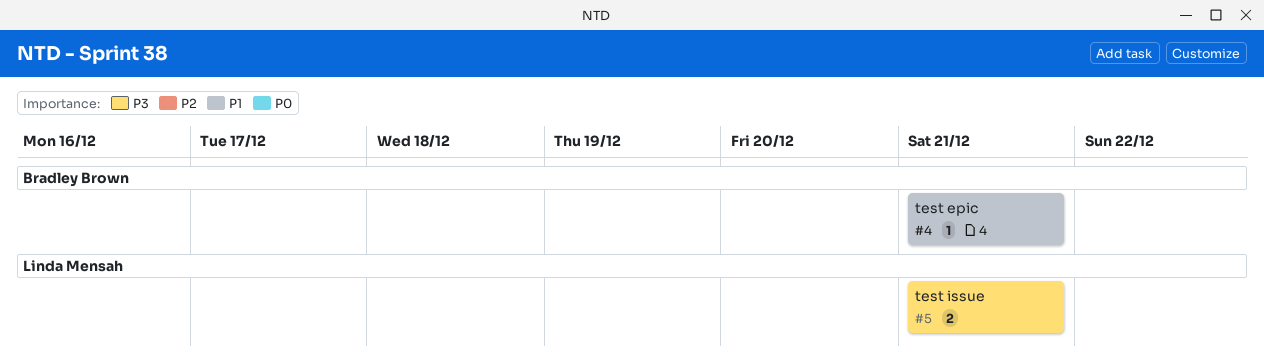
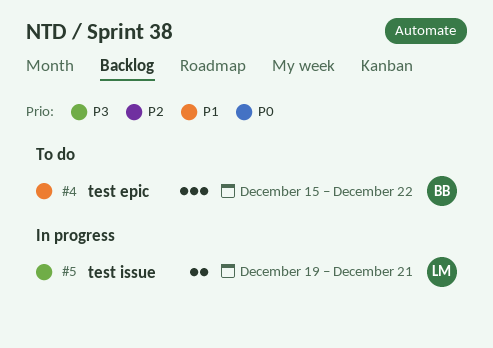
#4, estimate: 1 -> 3
#4, due: Dec 21 -> Dec 22

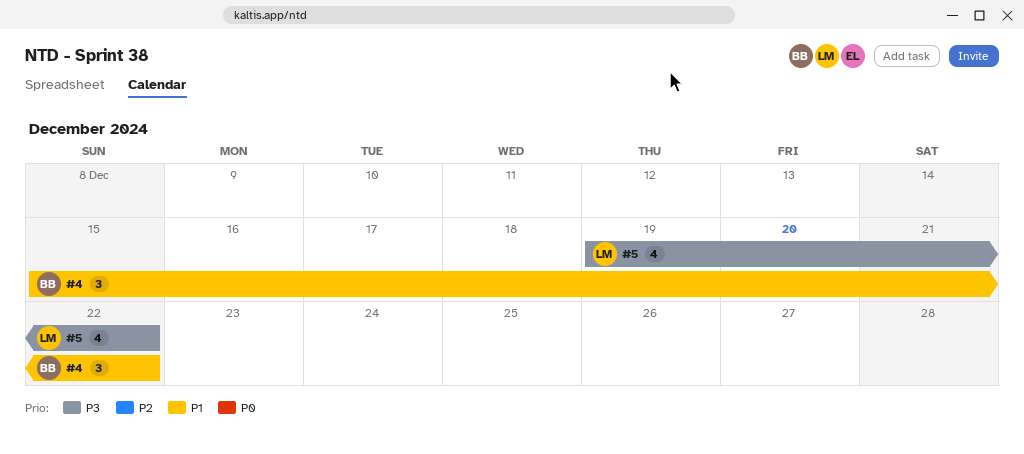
#5, estimate: 2 -> 4
#5, due: Dec 21 -> Dec 22

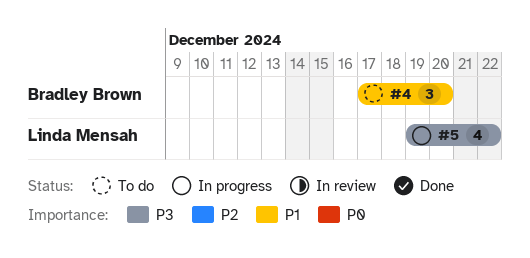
#4, start: Dec 15 -> Dec 17
#4, due: Dec 22 -> Dec 20

